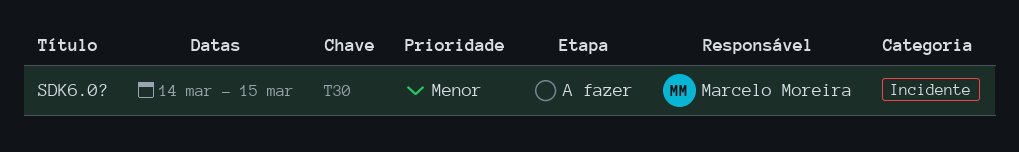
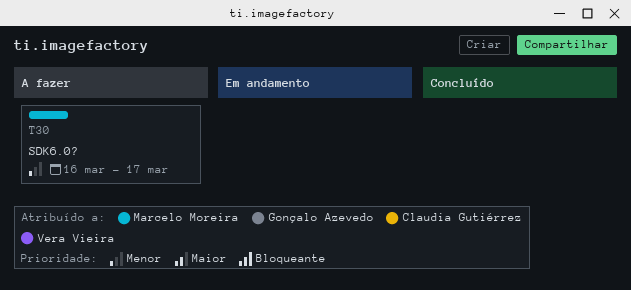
T30, start: Mar 14 -> Mar 16
T30, due: Mar 15 -> Mar 17

